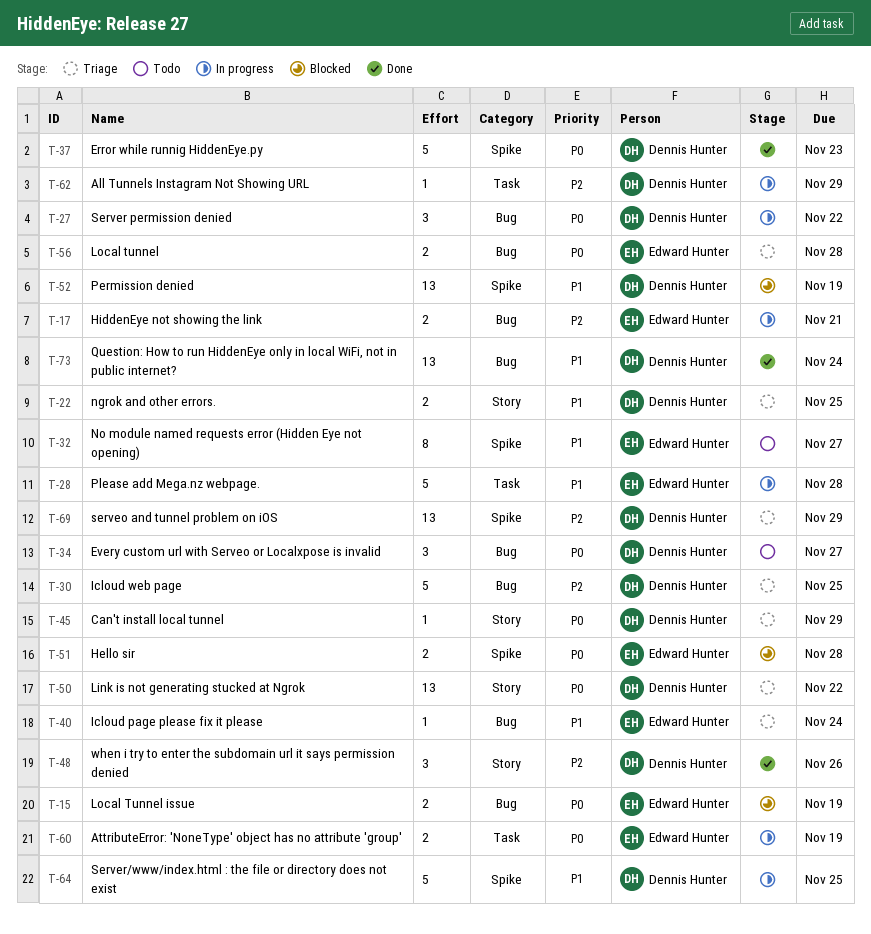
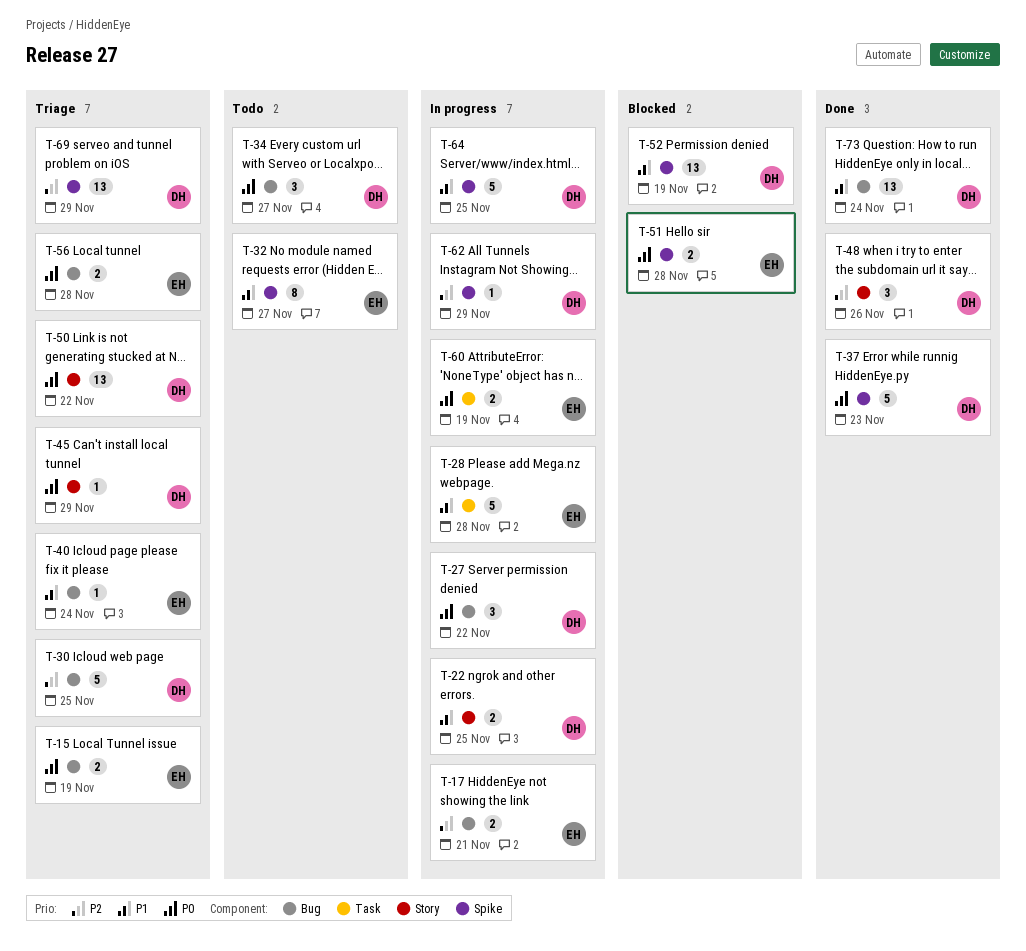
T-15, status: Blocked -> Triage
T-22, status: Triage -> In progress
T-62, label: Task -> Spike

